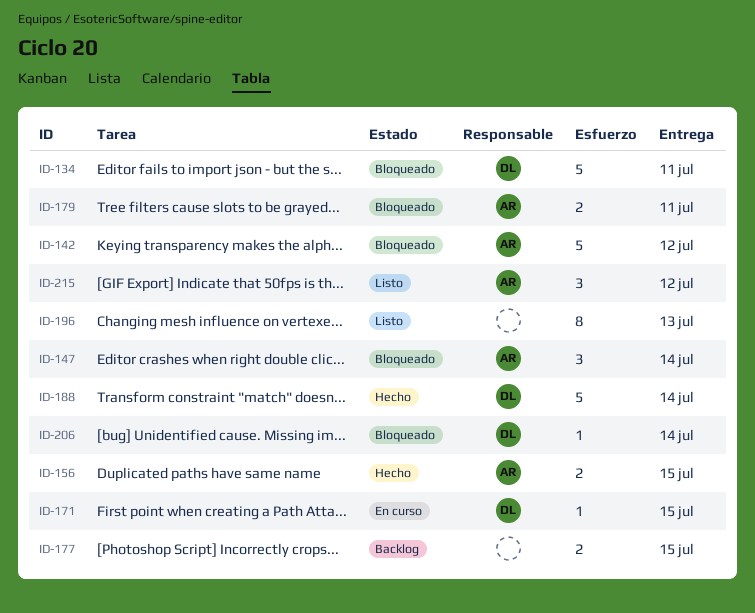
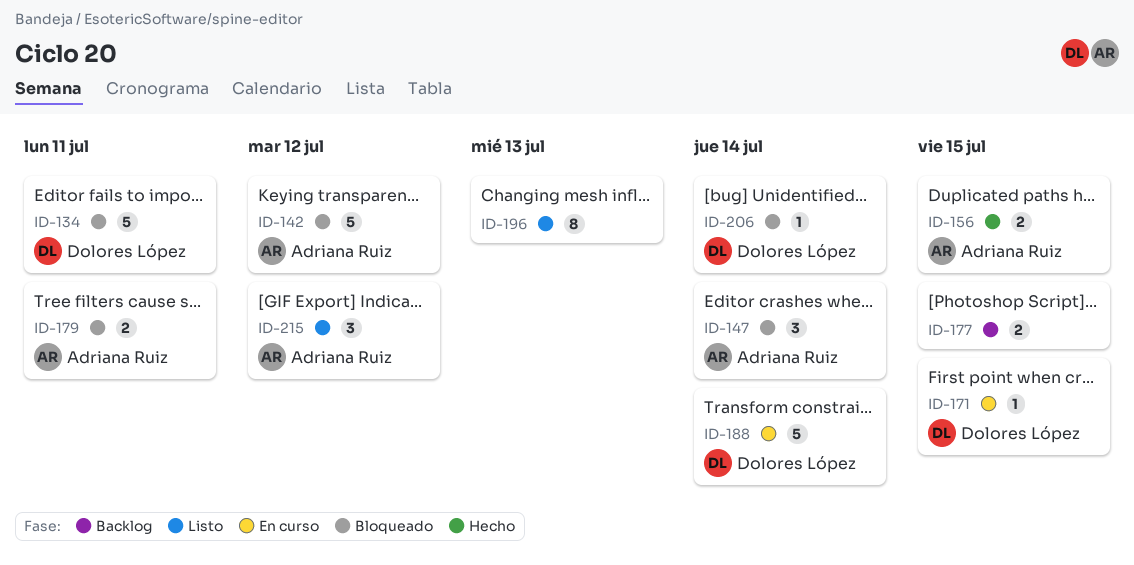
ID-188, status: Hecho -> En curso

